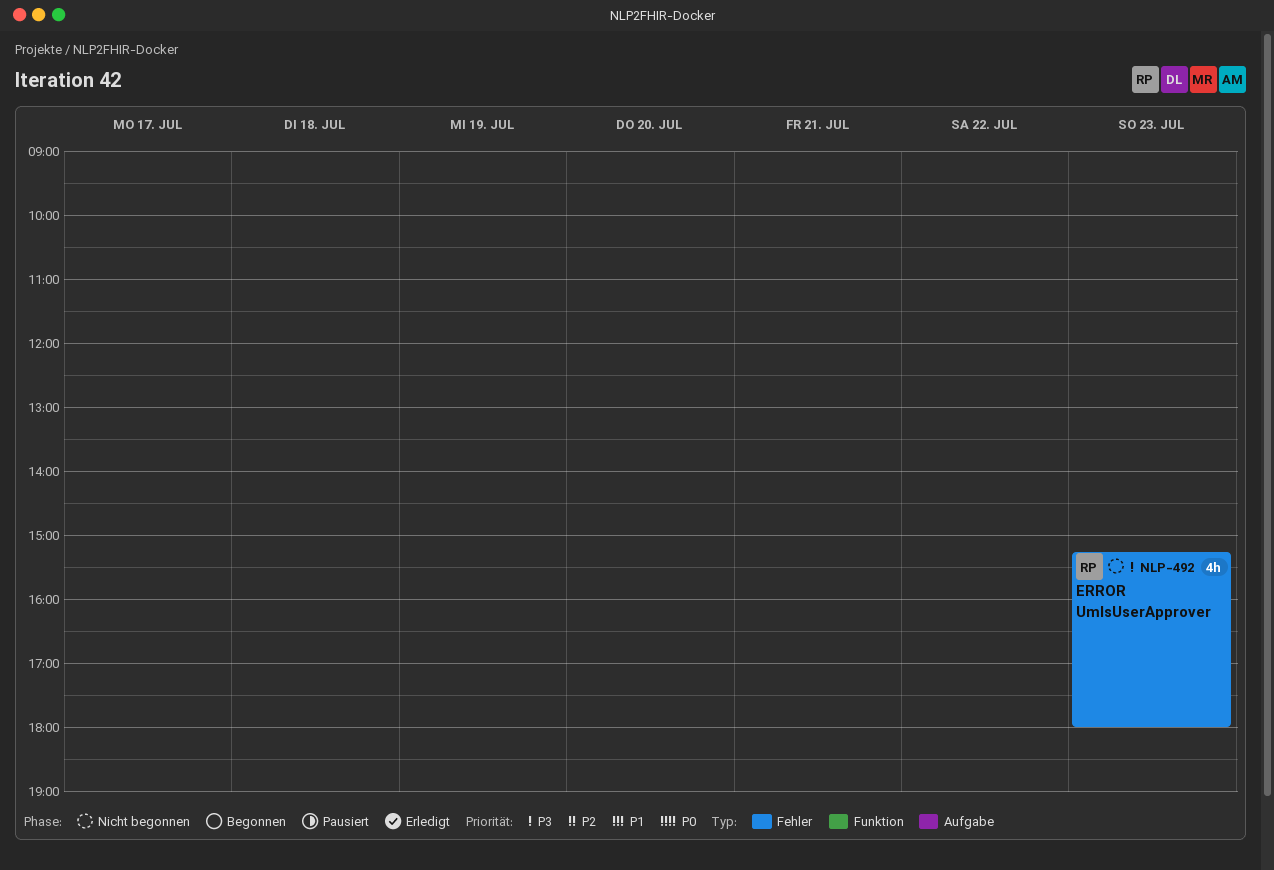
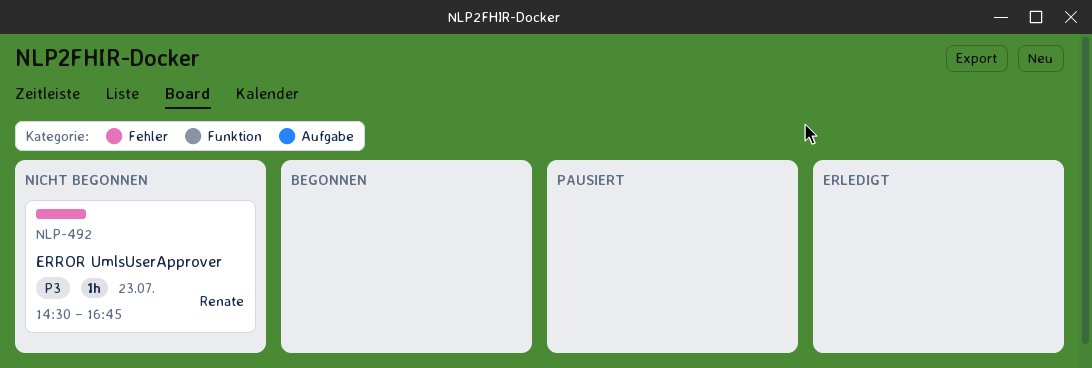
NLP-492, estimate: 4h -> 1h
NLP-492, begins: 15:15 -> 14:30
NLP-492, ends: 18:00 -> 16:45

